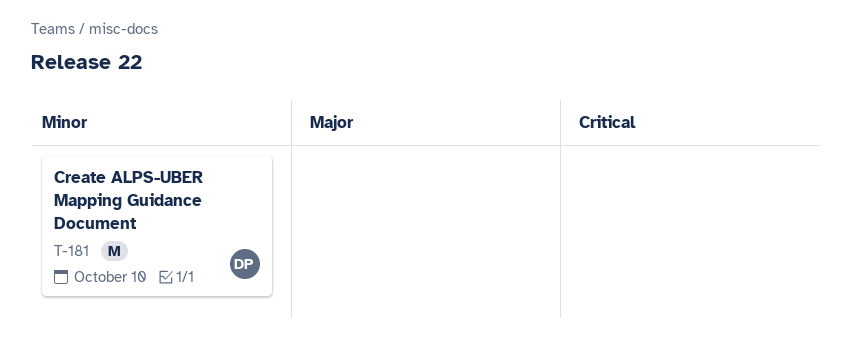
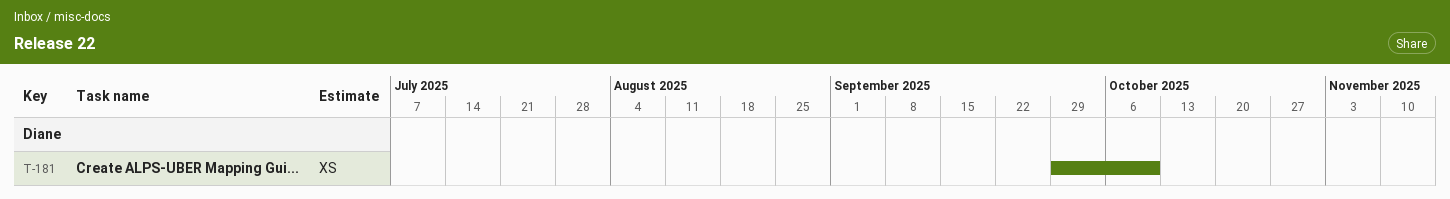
T-181, estimate: M -> XS

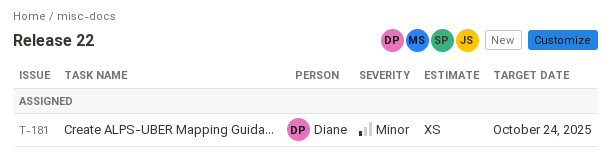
T-181, due: Oct 10 -> Oct 24

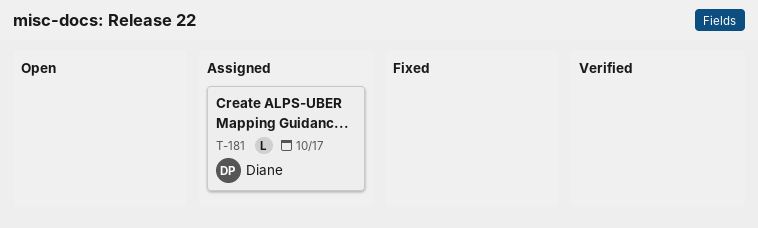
T-181, estimate: XS -> L
T-181, due: Oct 24 -> Oct 17

